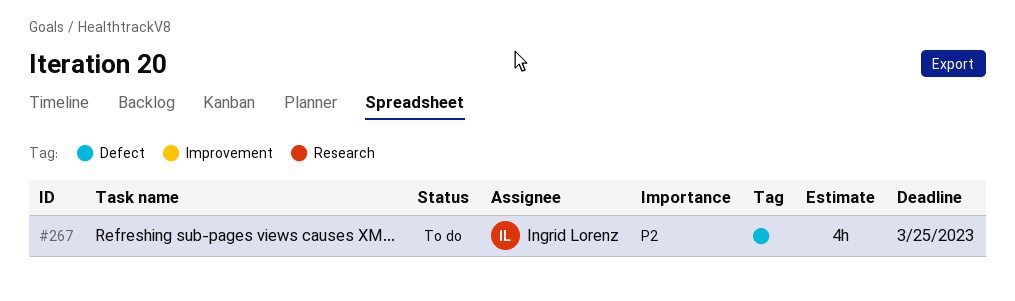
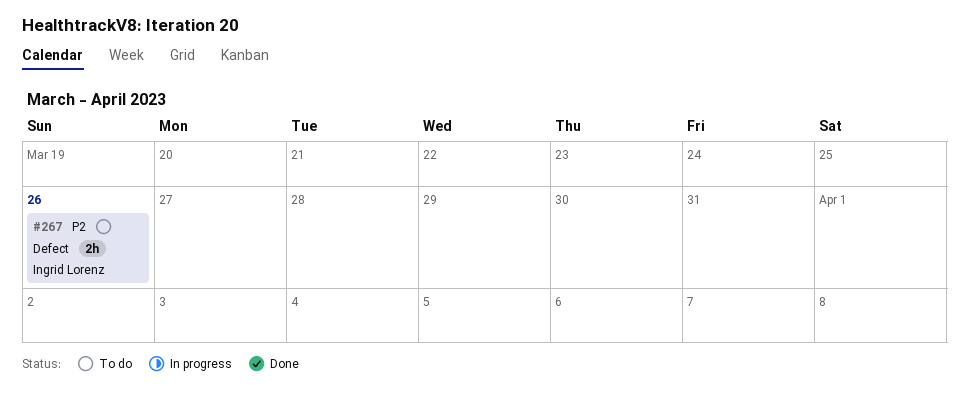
#267, estimate: 4h -> 2h
#267, due: Mar 25 -> Mar 26

